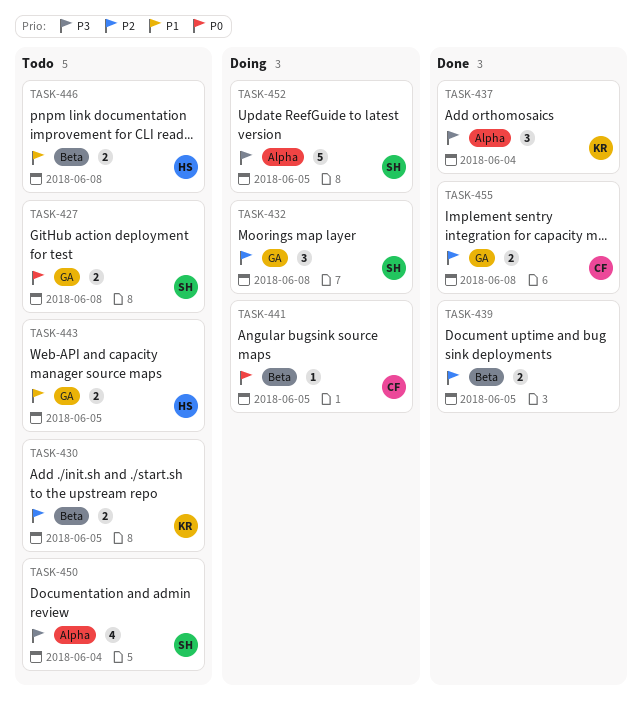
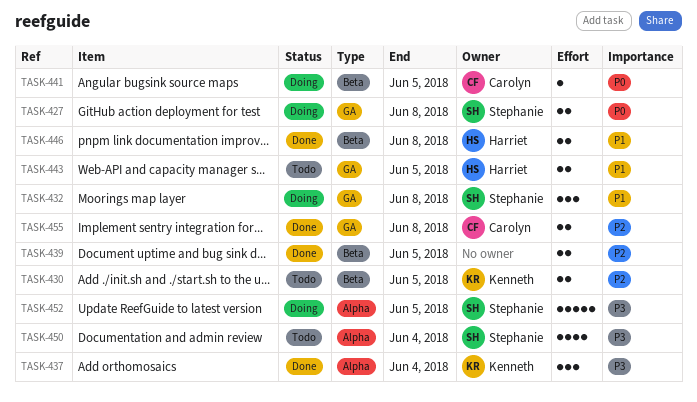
TASK-427, status: Todo -> Doing
TASK-432, priority: P2 -> P1
TASK-446, status: Todo -> Done

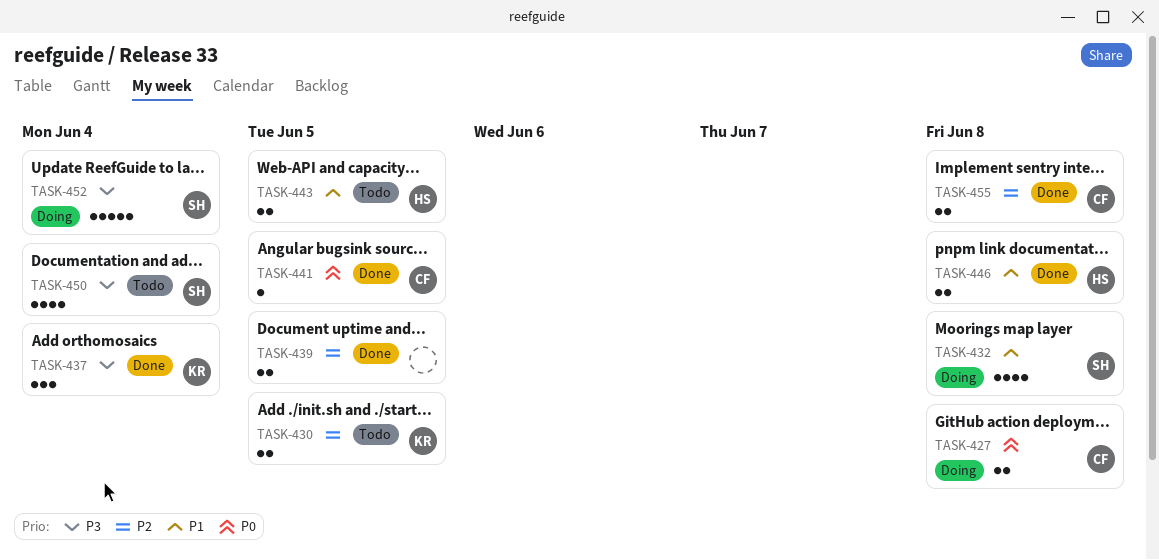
TASK-427, owner: Stephanie -> Carolyn
TASK-432, estimate: 3 -> 4
TASK-441, status: Doing -> Done
TASK-452, due: Jun 5 -> Jun 4

